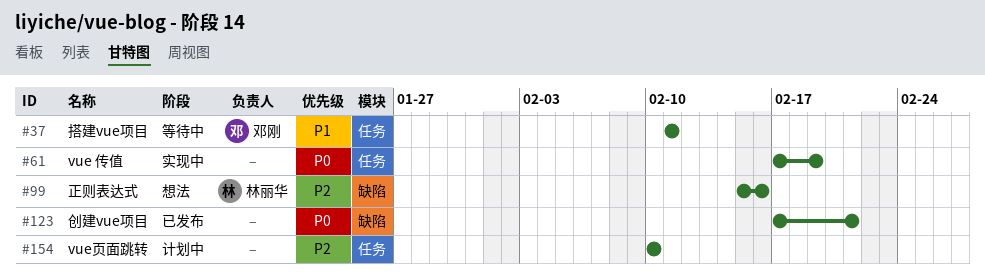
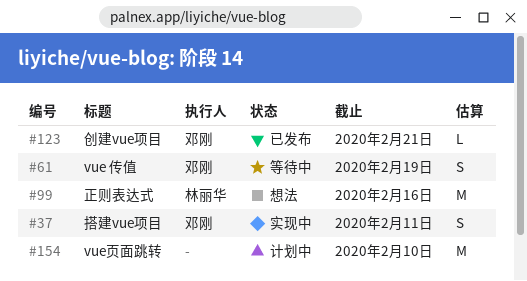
#37, status: 等待中 -> 实现中
#61, status: 实现中 -> 等待中
#61, owner: none -> 邓刚
#123, owner: none -> 邓刚

